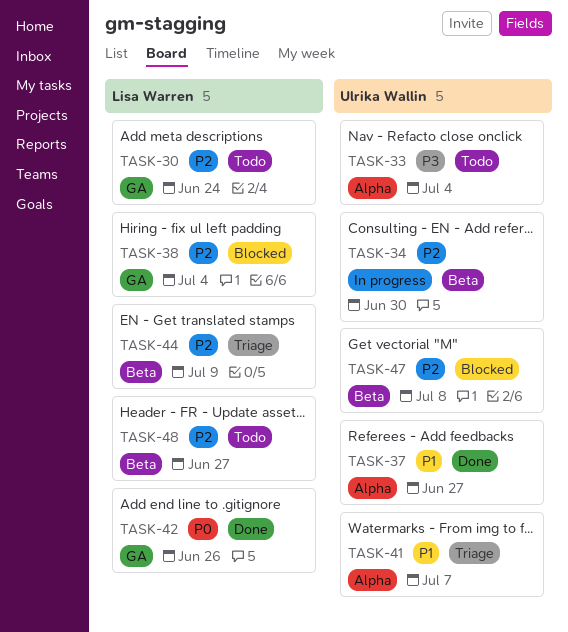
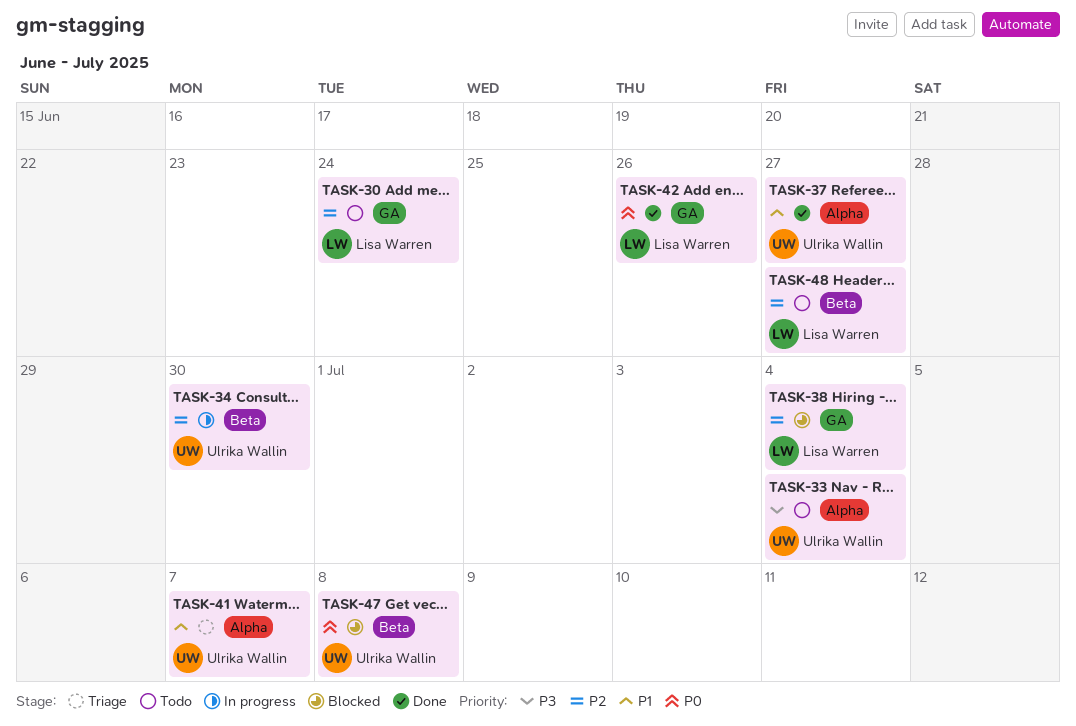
TASK-44: present -> none
TASK-47, priority: P2 -> P0

